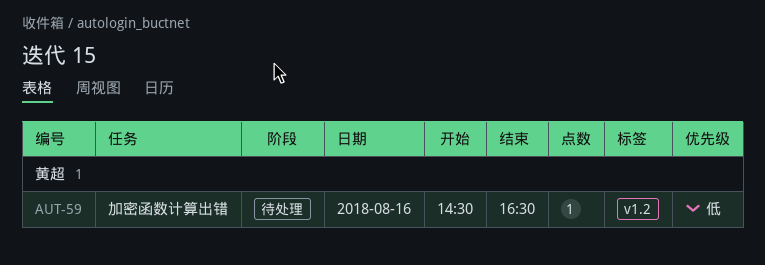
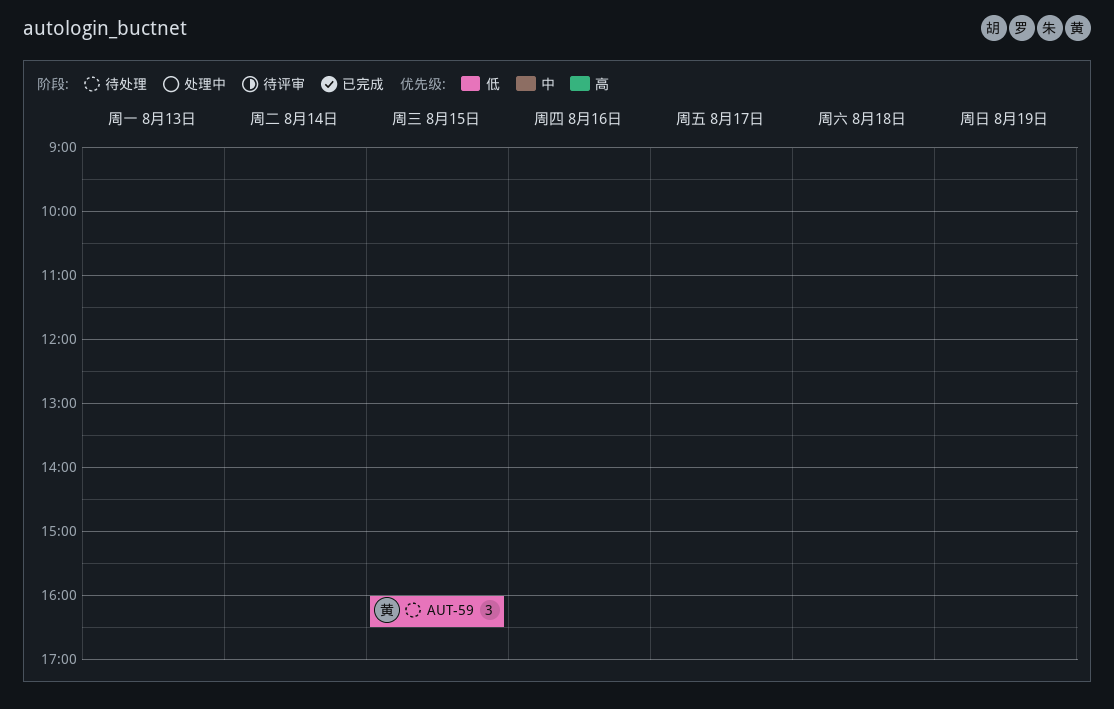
AUT-59, estimate: 1 -> 3
AUT-59, day: Aug 16 -> Aug 15
AUT-59, begins: 14:30 -> 16:00

